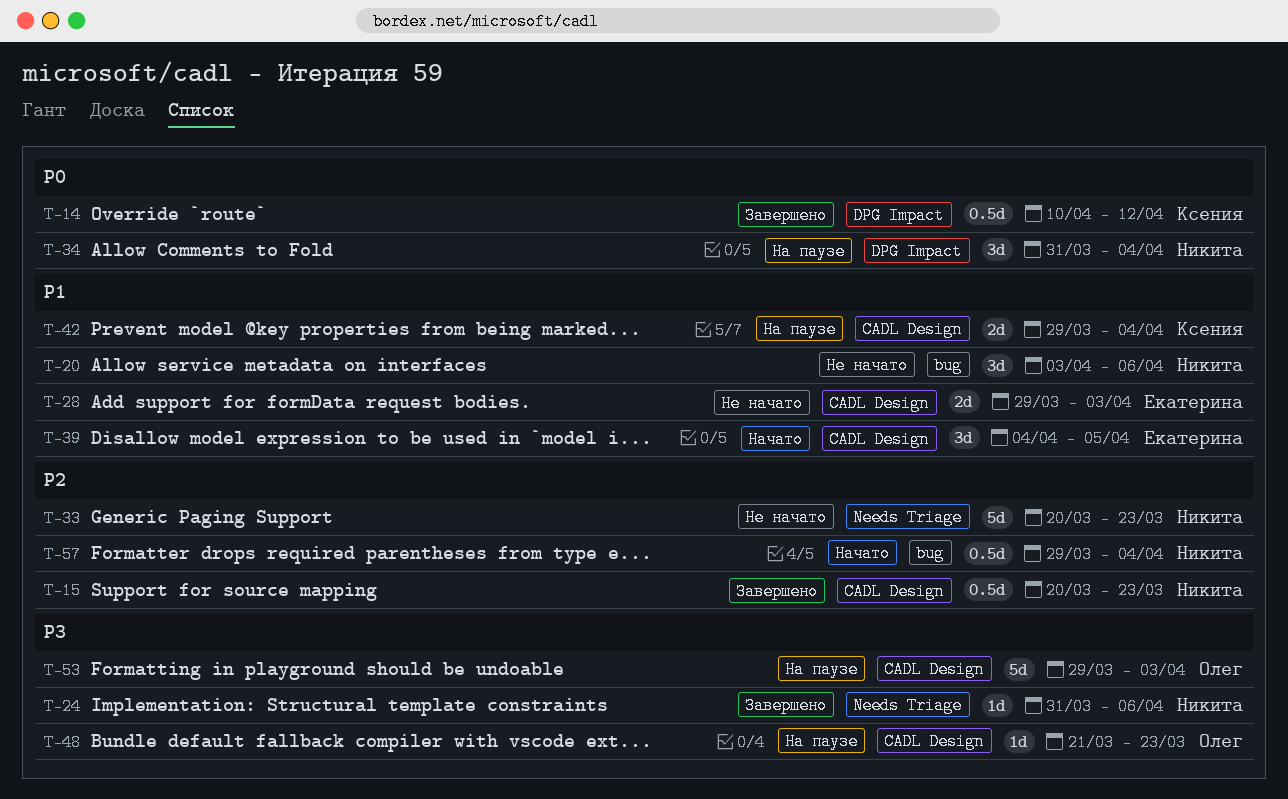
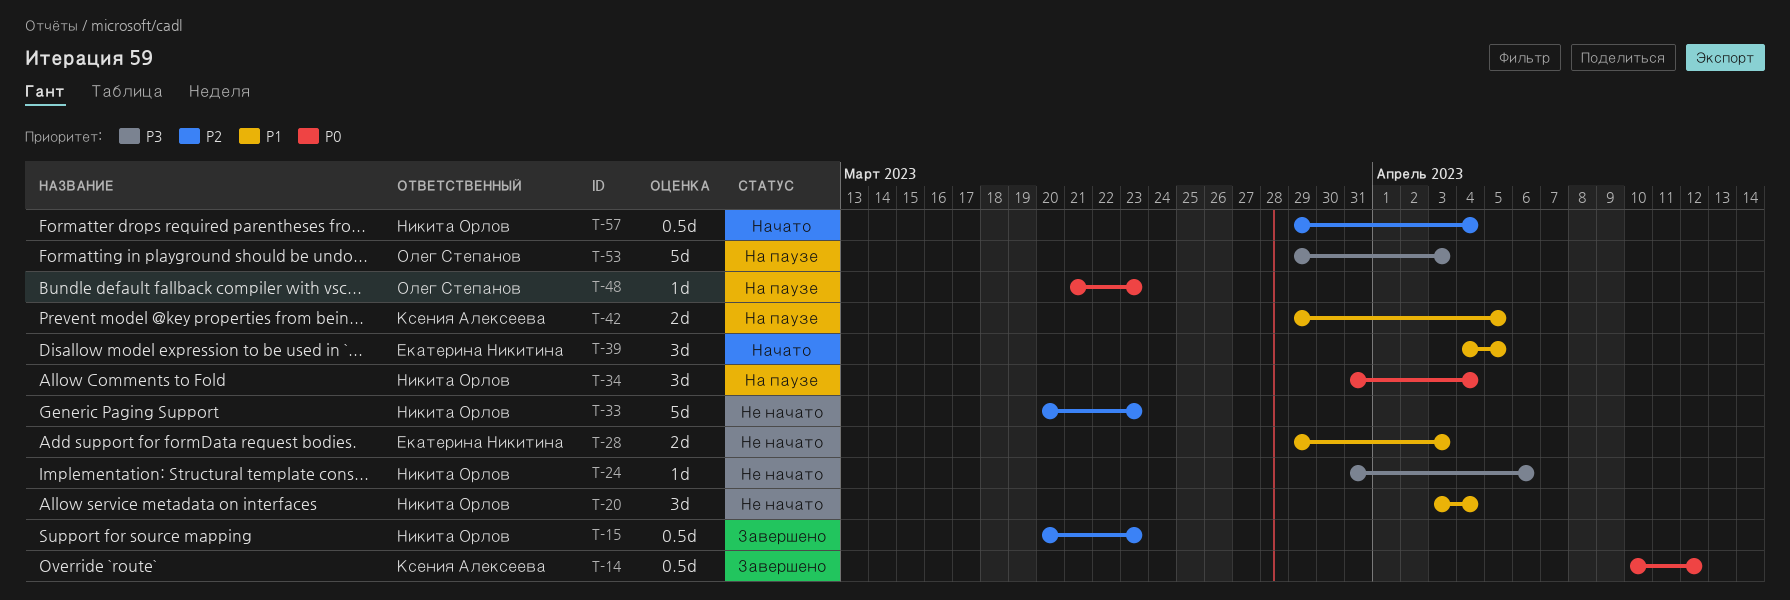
T-20, due: Apr 6 -> Apr 4
T-24, status: Завершено -> Не начато
T-42, due: Apr 4 -> Apr 5
T-48, priority: P3 -> P0

